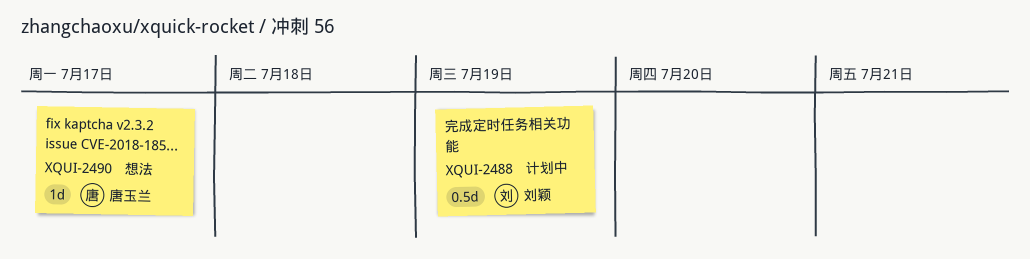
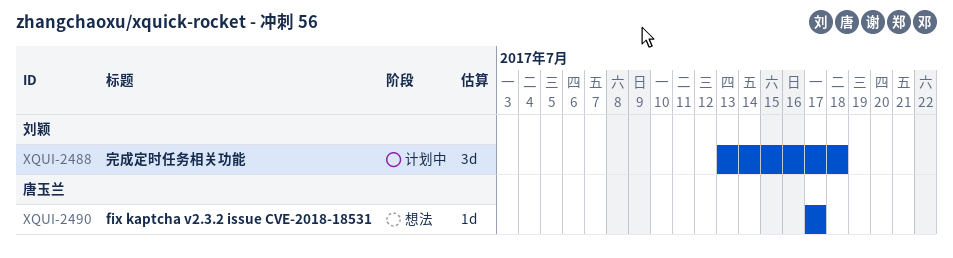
XQUI-2488, estimate: 0.5d -> 3d
XQUI-2488, due: Jul 19 -> Jul 18

